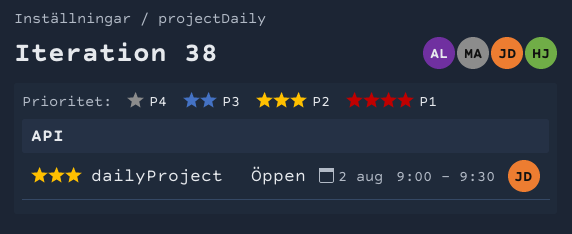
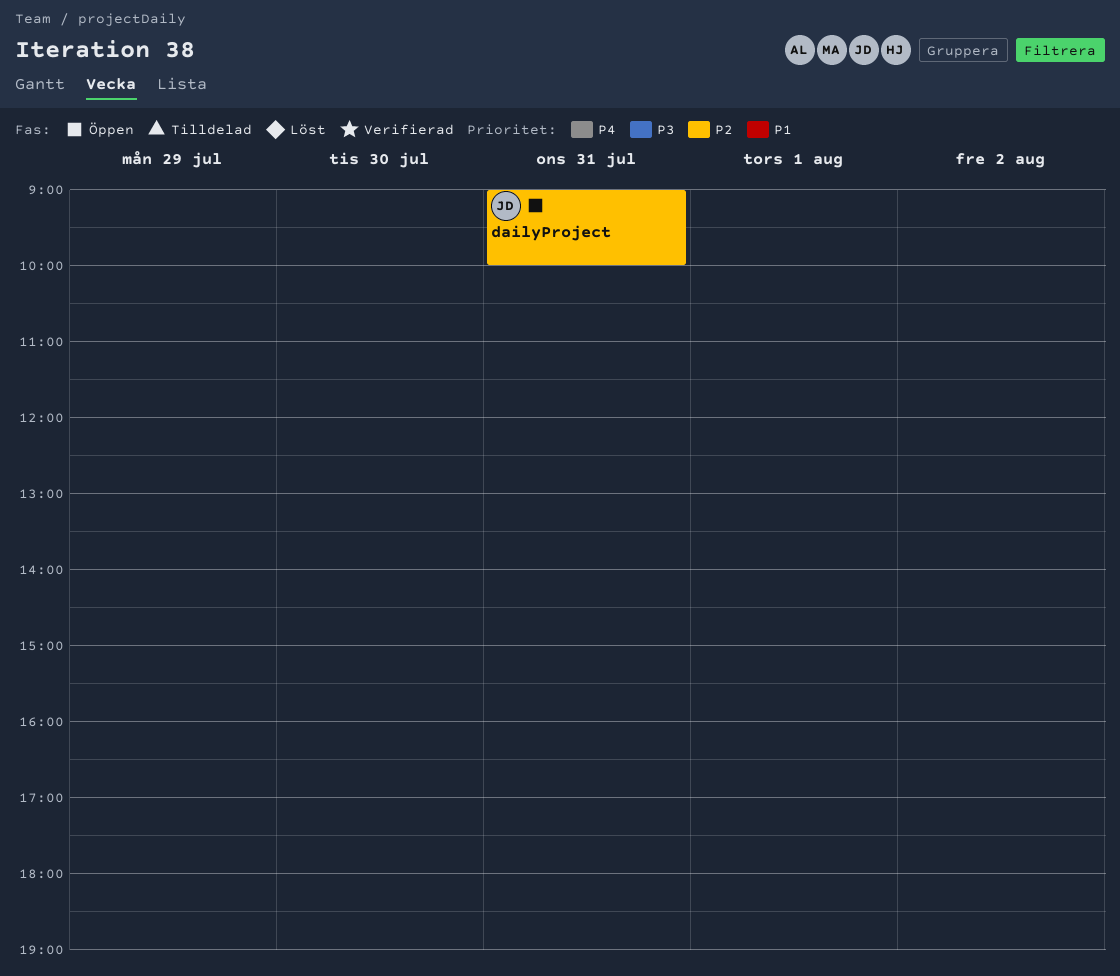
dailyProject, day: Aug 2 -> Jul 31
dailyProject, ends: 09:30 -> 10:00

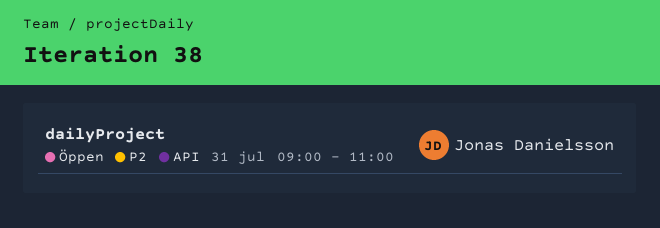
dailyProject, ends: 10:00 -> 11:00

